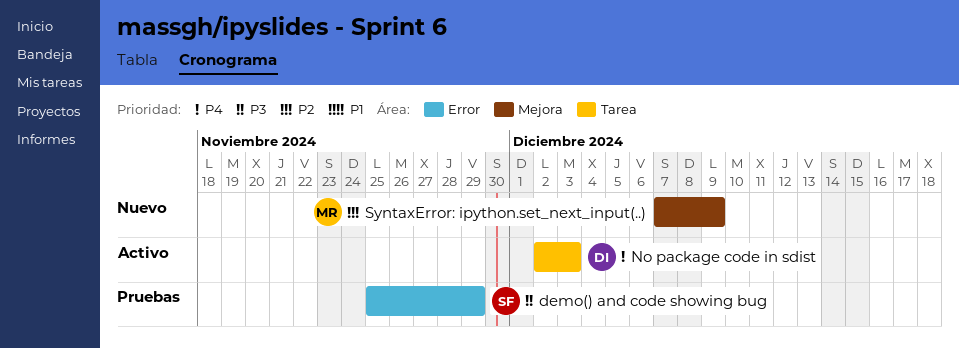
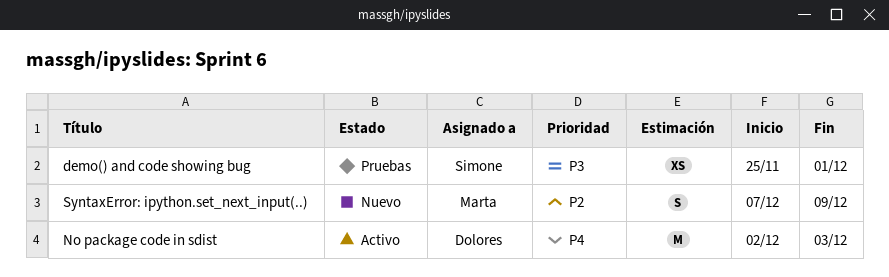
demo() and code showing bug, due: Nov 29 -> Dec 1

